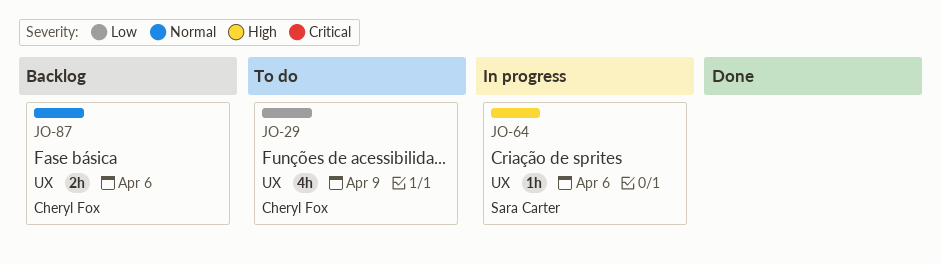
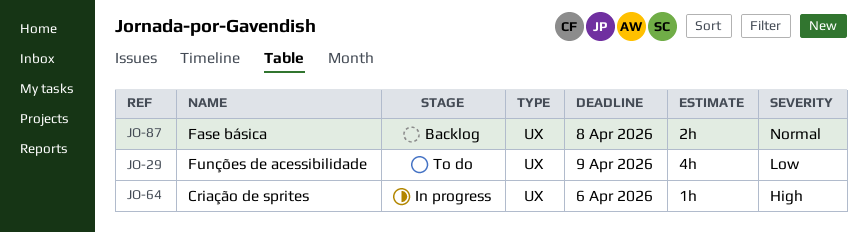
JO-87, due: Apr 6 -> Apr 8

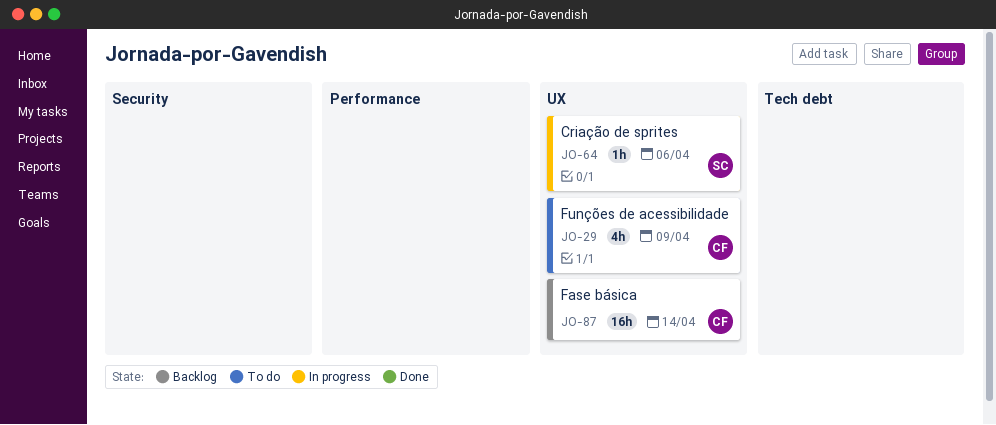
JO-87, estimate: 2h -> 16h
JO-87, due: Apr 8 -> Apr 14

